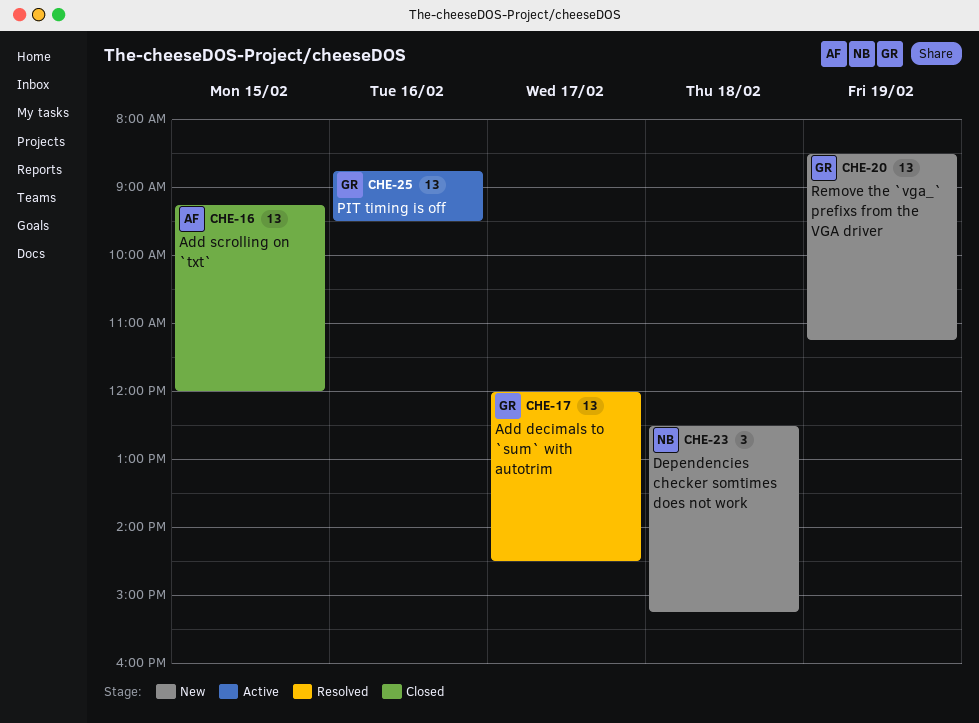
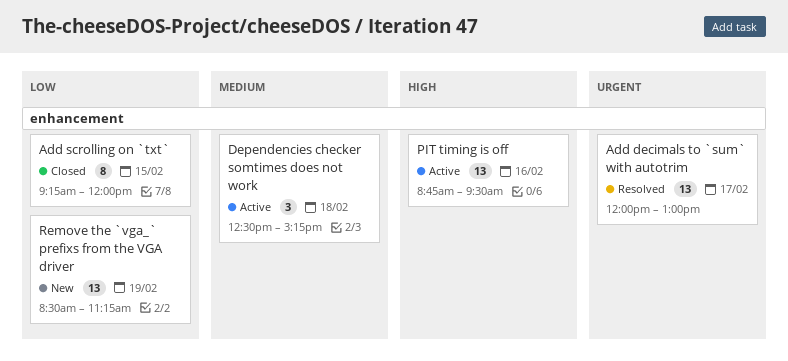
Add decimals to `sum` with autotrim, ends: 14:30 -> 13:00
Add scrolling on `txt`, estimate: 13 -> 8
Dependencies checker somtimes does not work, status: New -> Active

